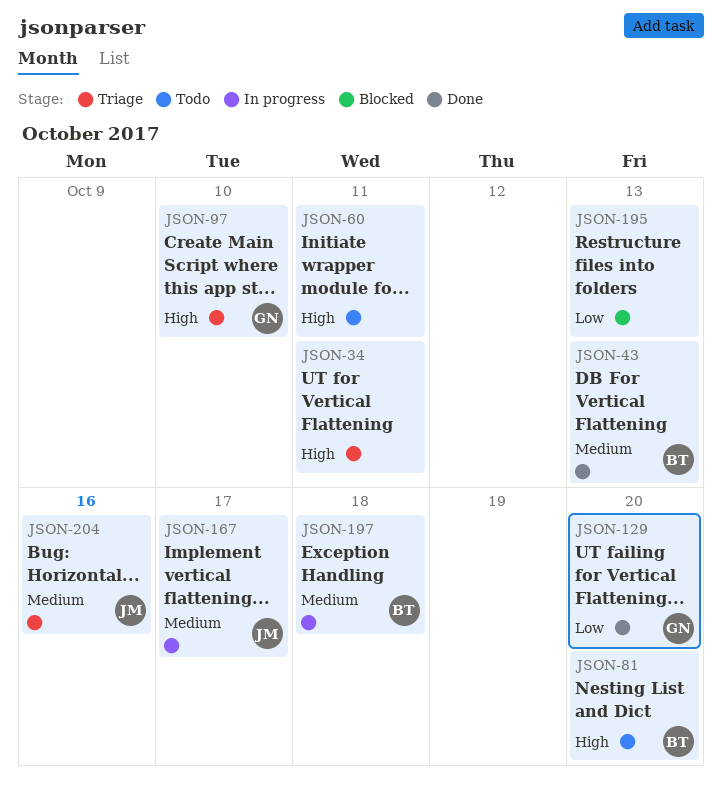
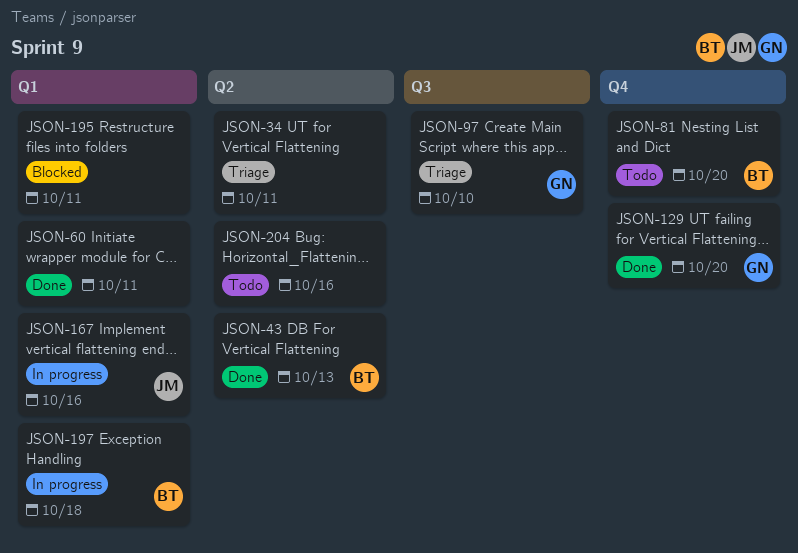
JSON-60, status: Todo -> Done
JSON-167, due: Oct 17 -> Oct 16
JSON-195, due: Oct 13 -> Oct 11
JSON-204, status: Triage -> Todo
JSON-204, owner: JM -> none

